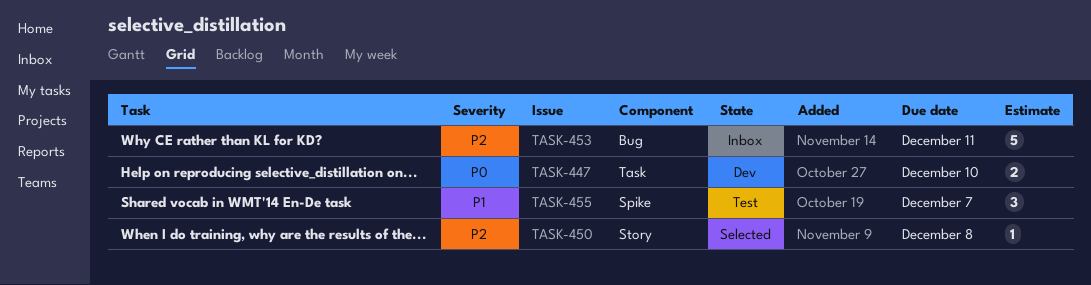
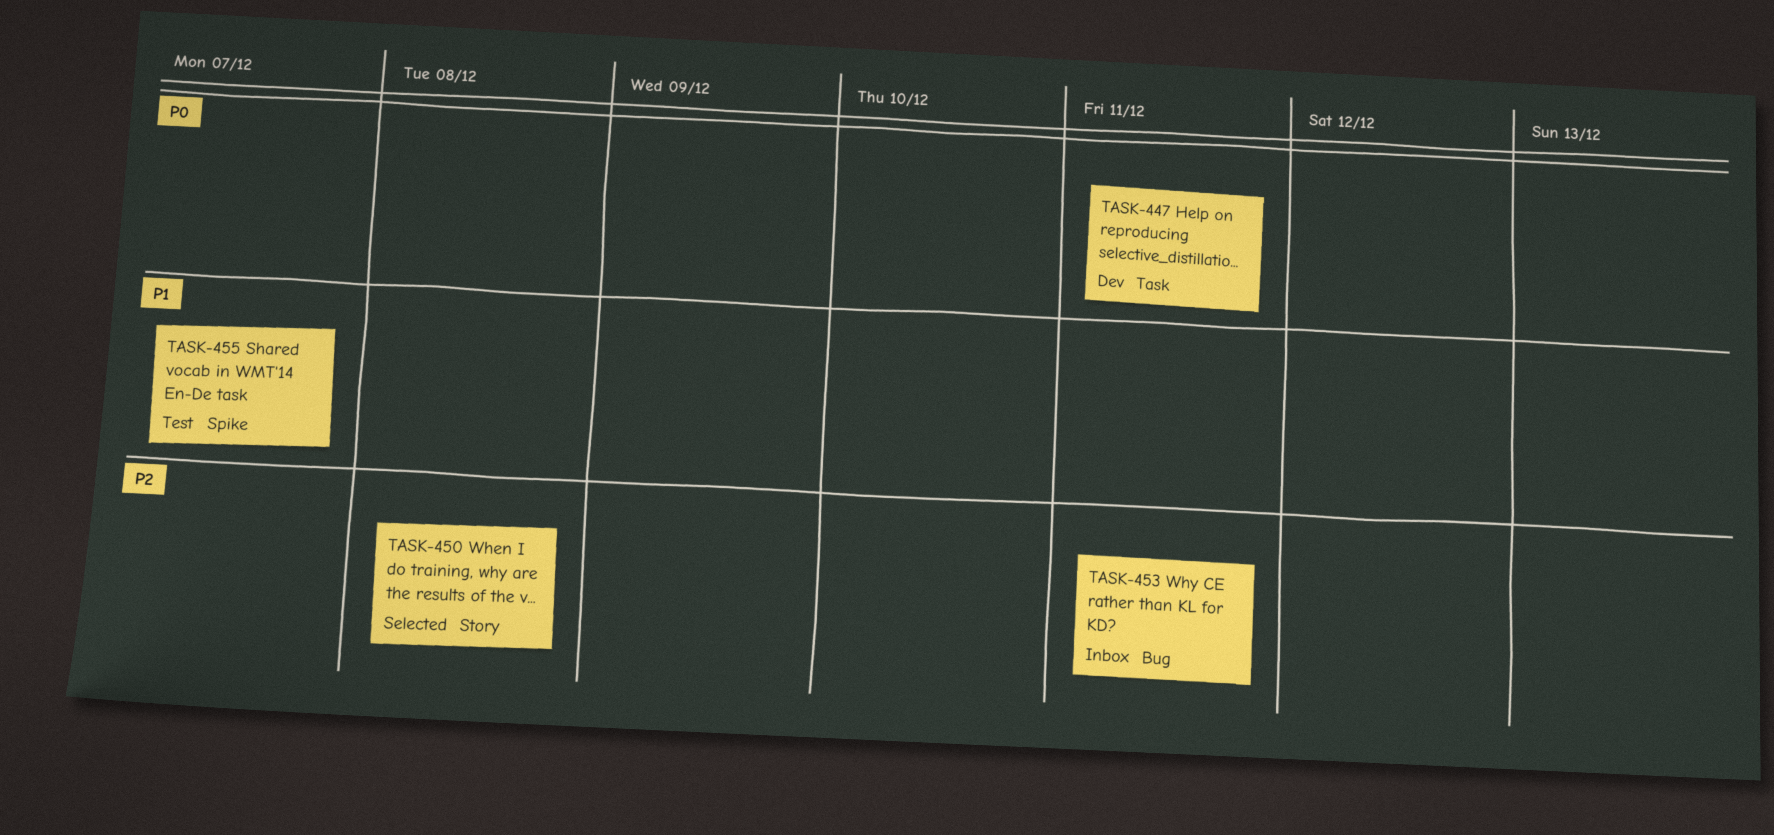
TASK-447, due: Dec 10 -> Dec 11

